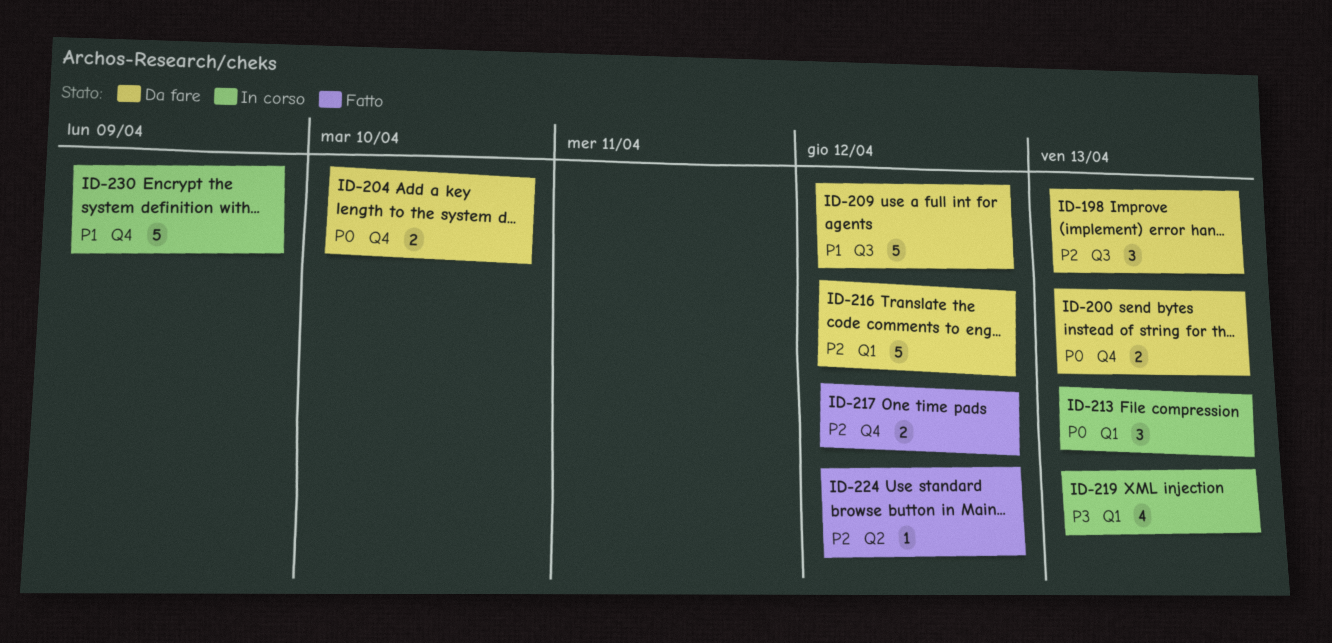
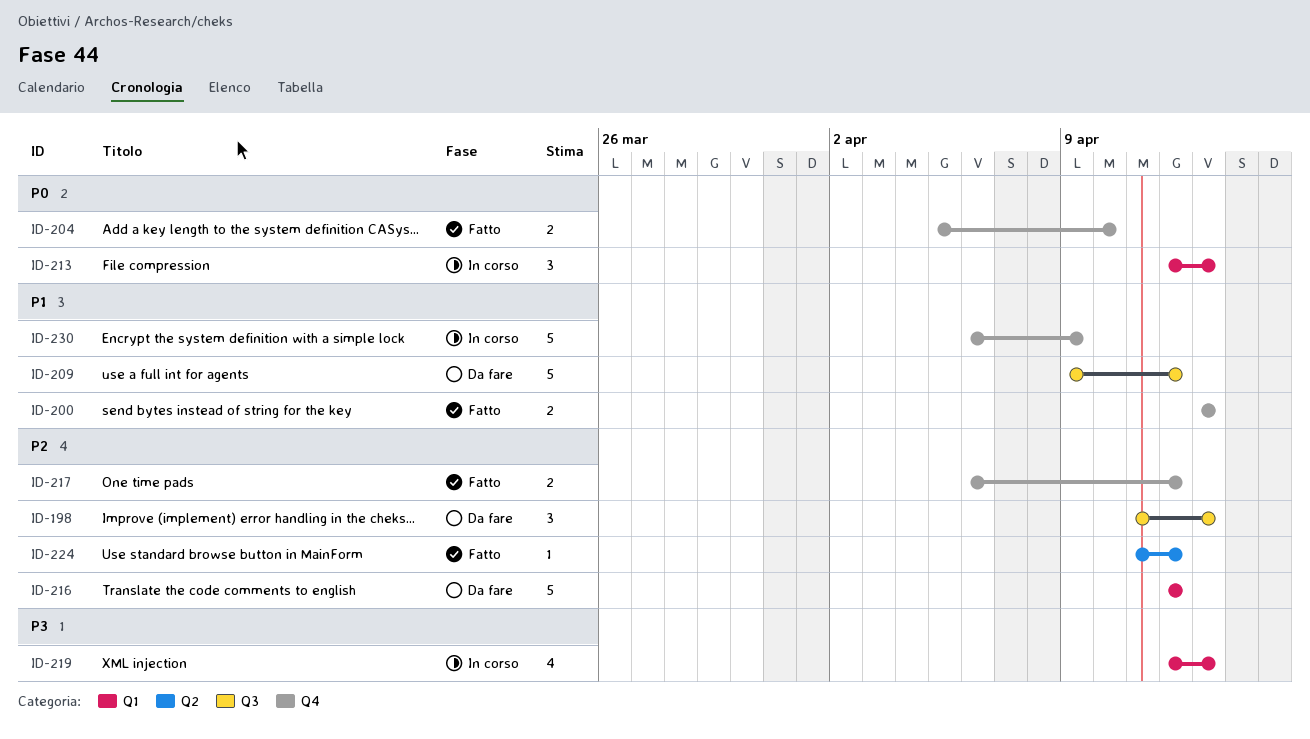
ID-200, status: Da fare -> Fatto
ID-200, priority: P0 -> P1
ID-204, status: Da fare -> Fatto

